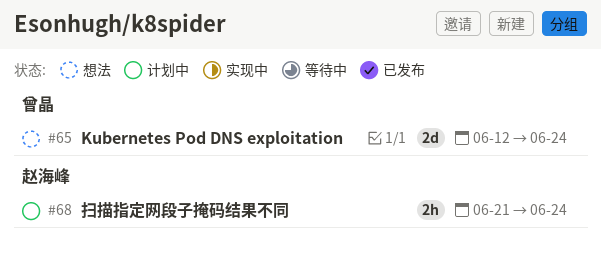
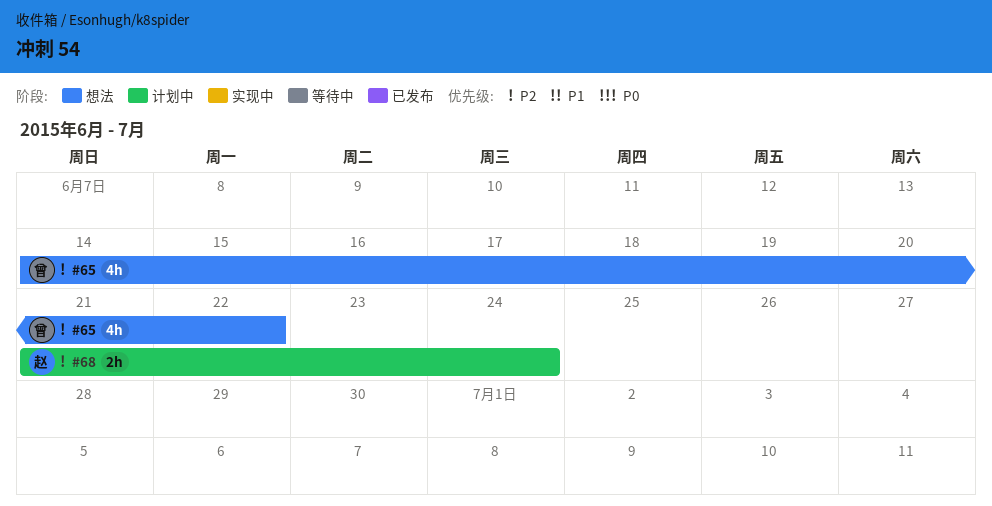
#65, estimate: 2d -> 4h
#65, start: Jun 12 -> Jun 14
#65, due: Jun 24 -> Jun 22

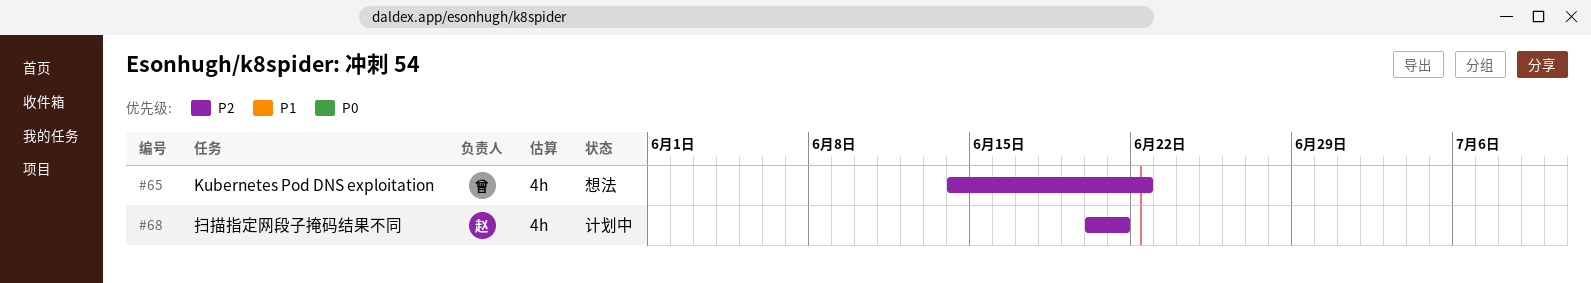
#68, estimate: 2h -> 4h
#68, start: Jun 21 -> Jun 20
#68, due: Jun 24 -> Jun 21

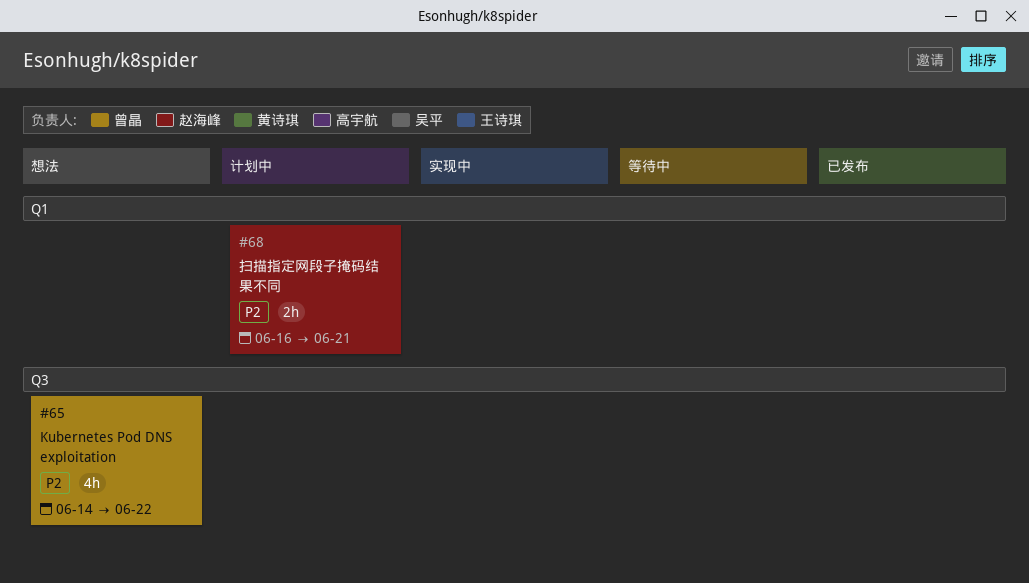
#68, estimate: 4h -> 2h
#68, start: Jun 20 -> Jun 16

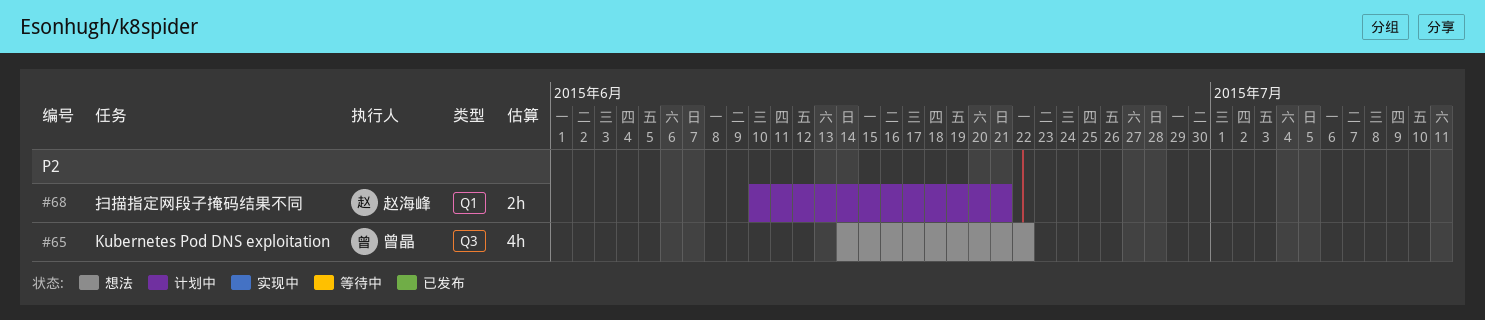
#68, start: Jun 16 -> Jun 10

